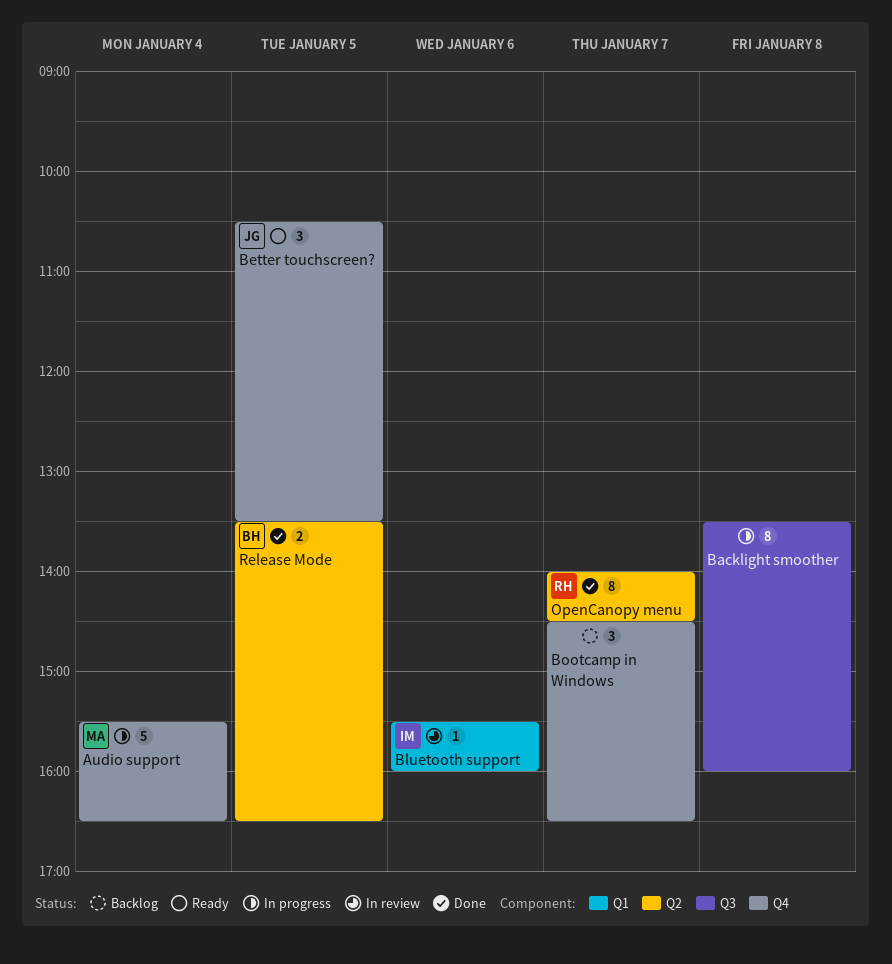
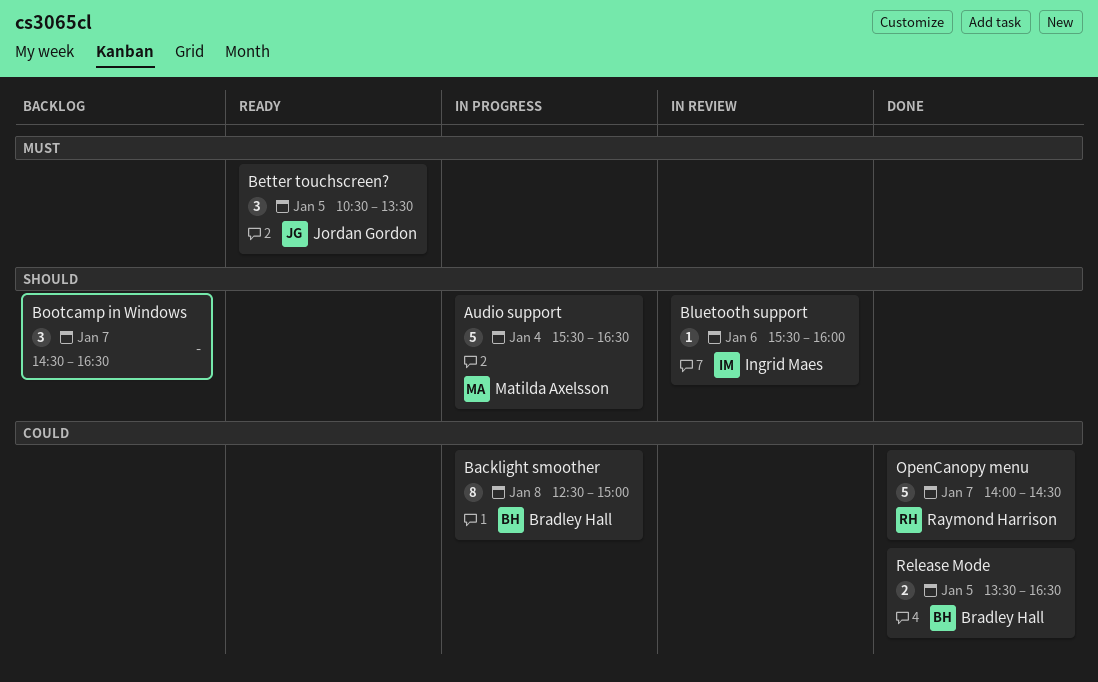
Backlight smoother, owner: none -> Bradley Hall
Backlight smoother, begins: 13:30 -> 12:30
Backlight smoother, ends: 16:00 -> 15:00
OpenCanopy menu, estimate: 8 -> 5

